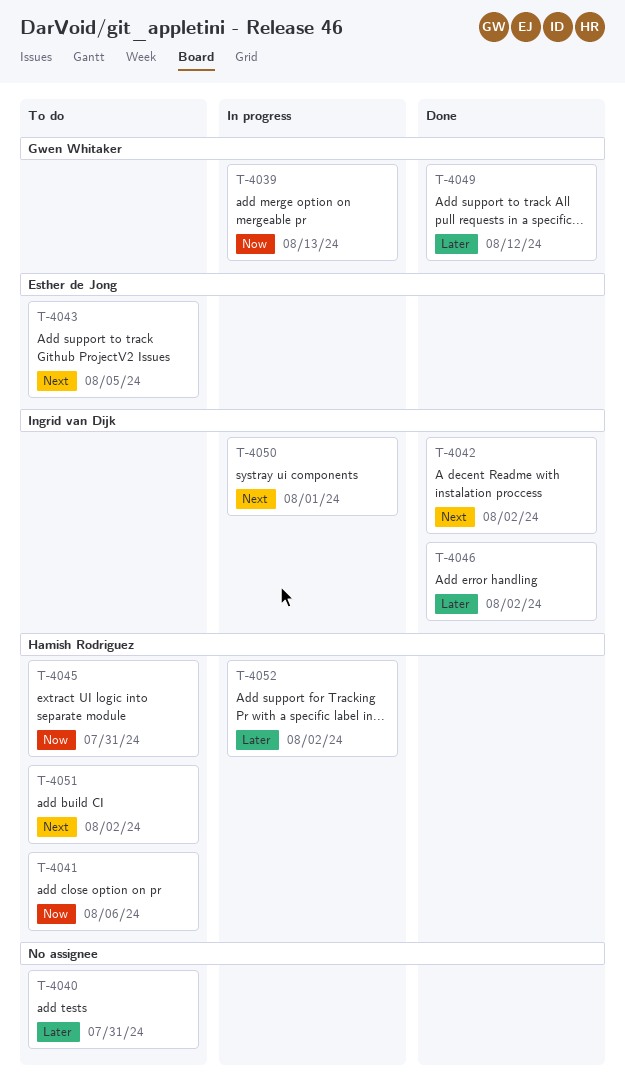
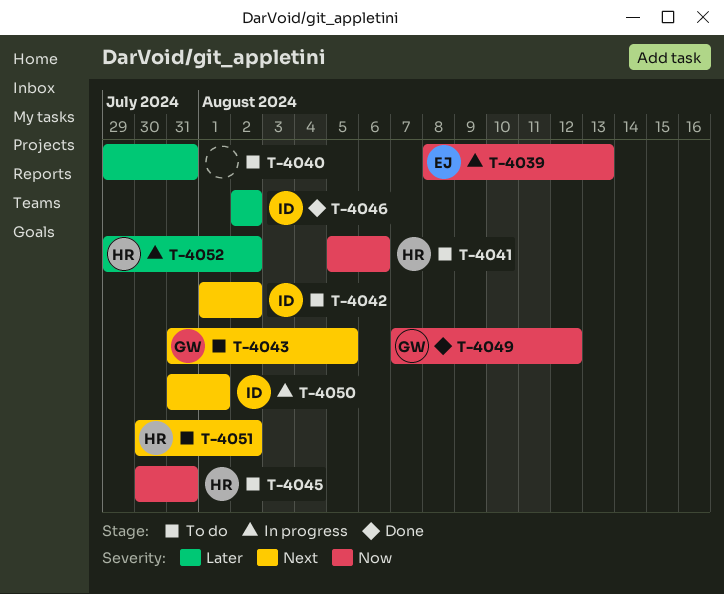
T-4039, owner: Gwen Whitaker -> Esther de Jong
T-4042, status: Done -> To do
T-4043, owner: Esther de Jong -> Gwen Whitaker
T-4049, priority: Later -> Now

